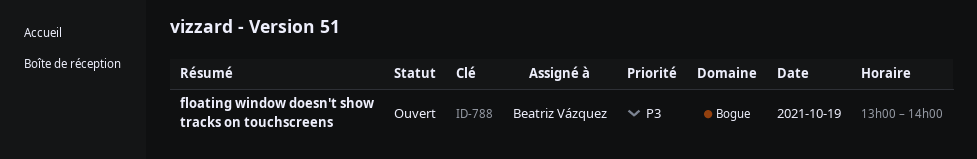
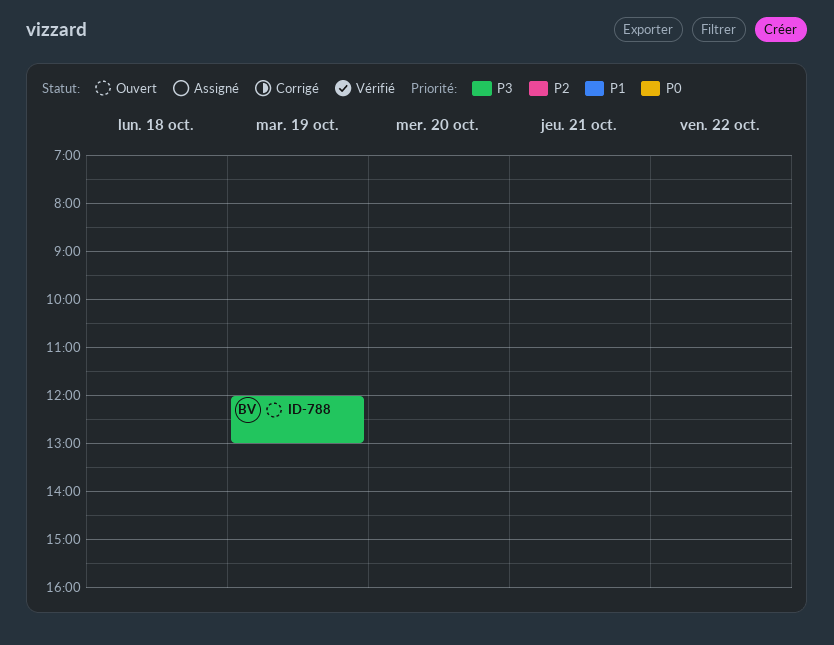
ID-788, begins: 13:00 -> 12:00
ID-788, ends: 14:00 -> 13:00

